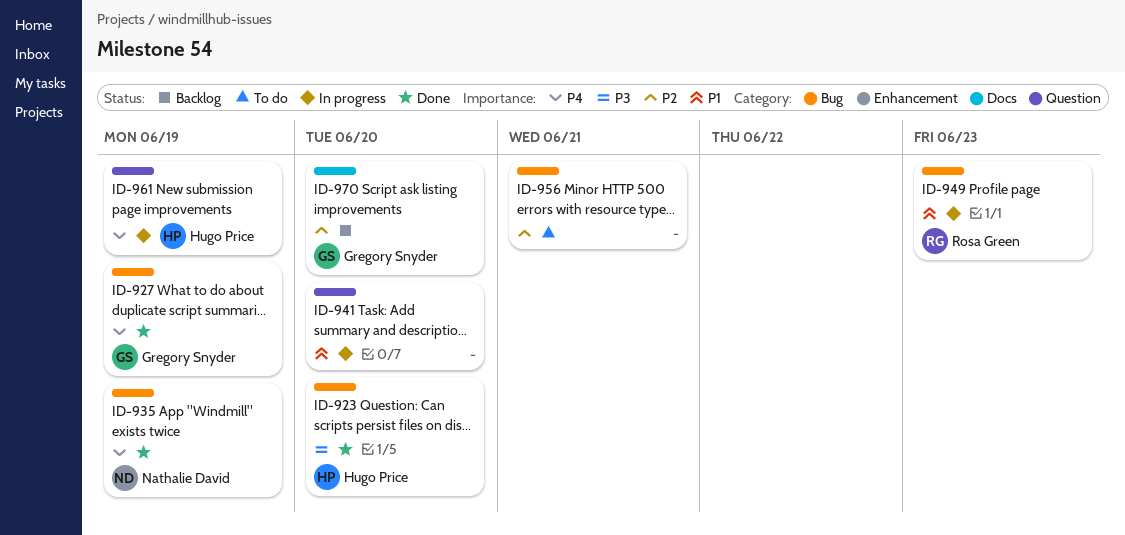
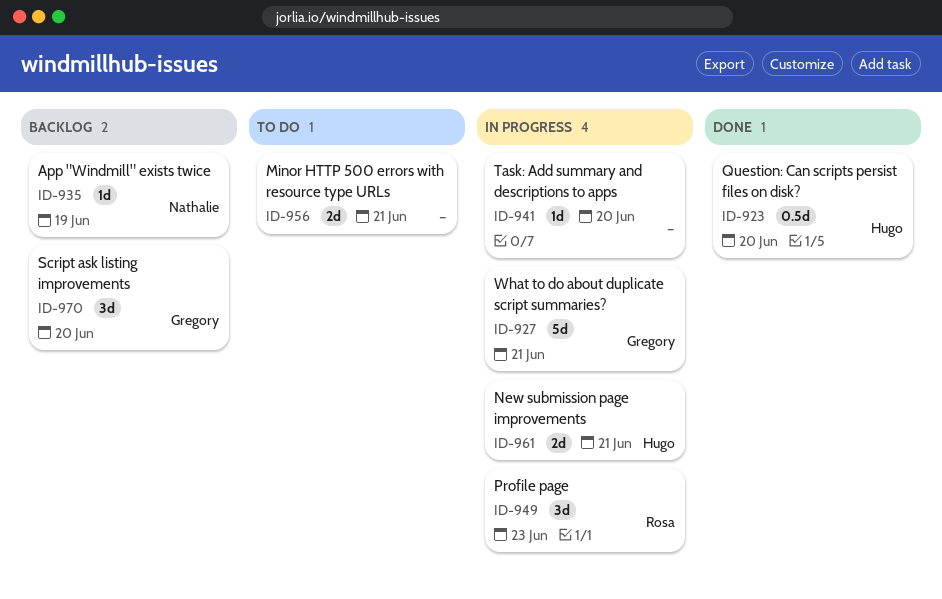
ID-927, status: Done -> In progress
ID-927, due: Jun 19 -> Jun 21
ID-935, status: Done -> Backlog
ID-961, due: Jun 19 -> Jun 21

